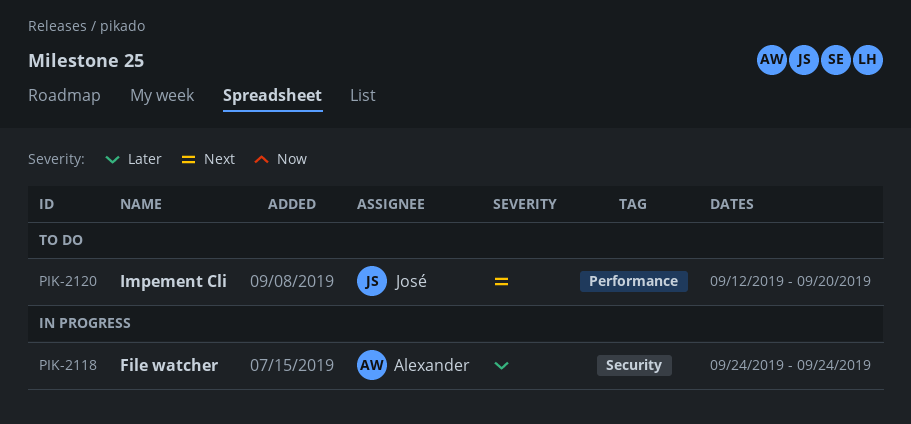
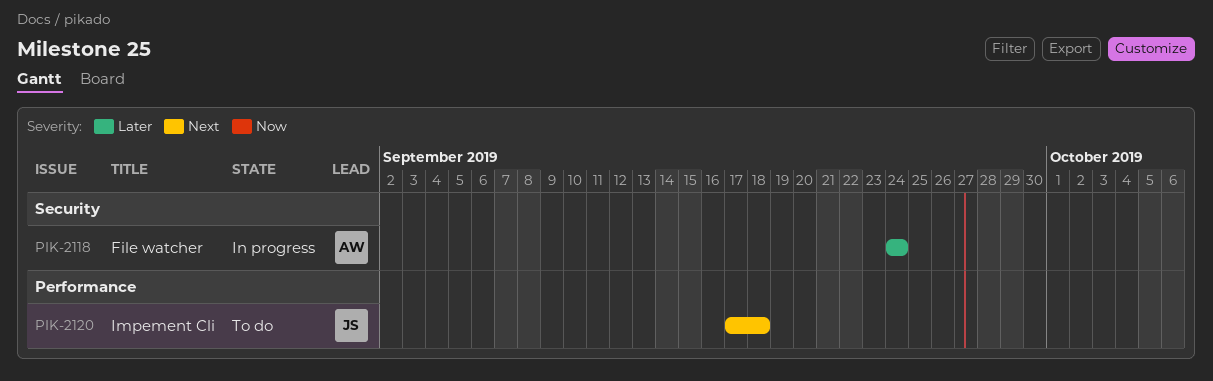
PIK-2120, start: Sep 12 -> Sep 17
PIK-2120, due: Sep 20 -> Sep 18

